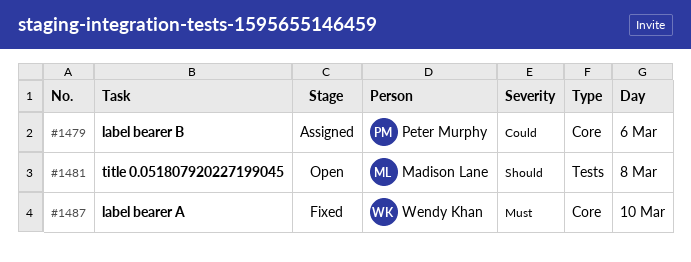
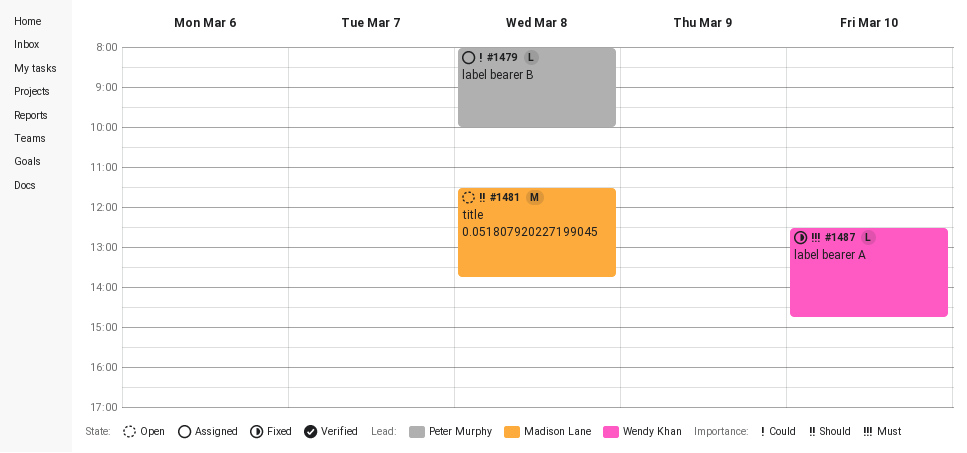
#1479, day: Mar 6 -> Mar 8

